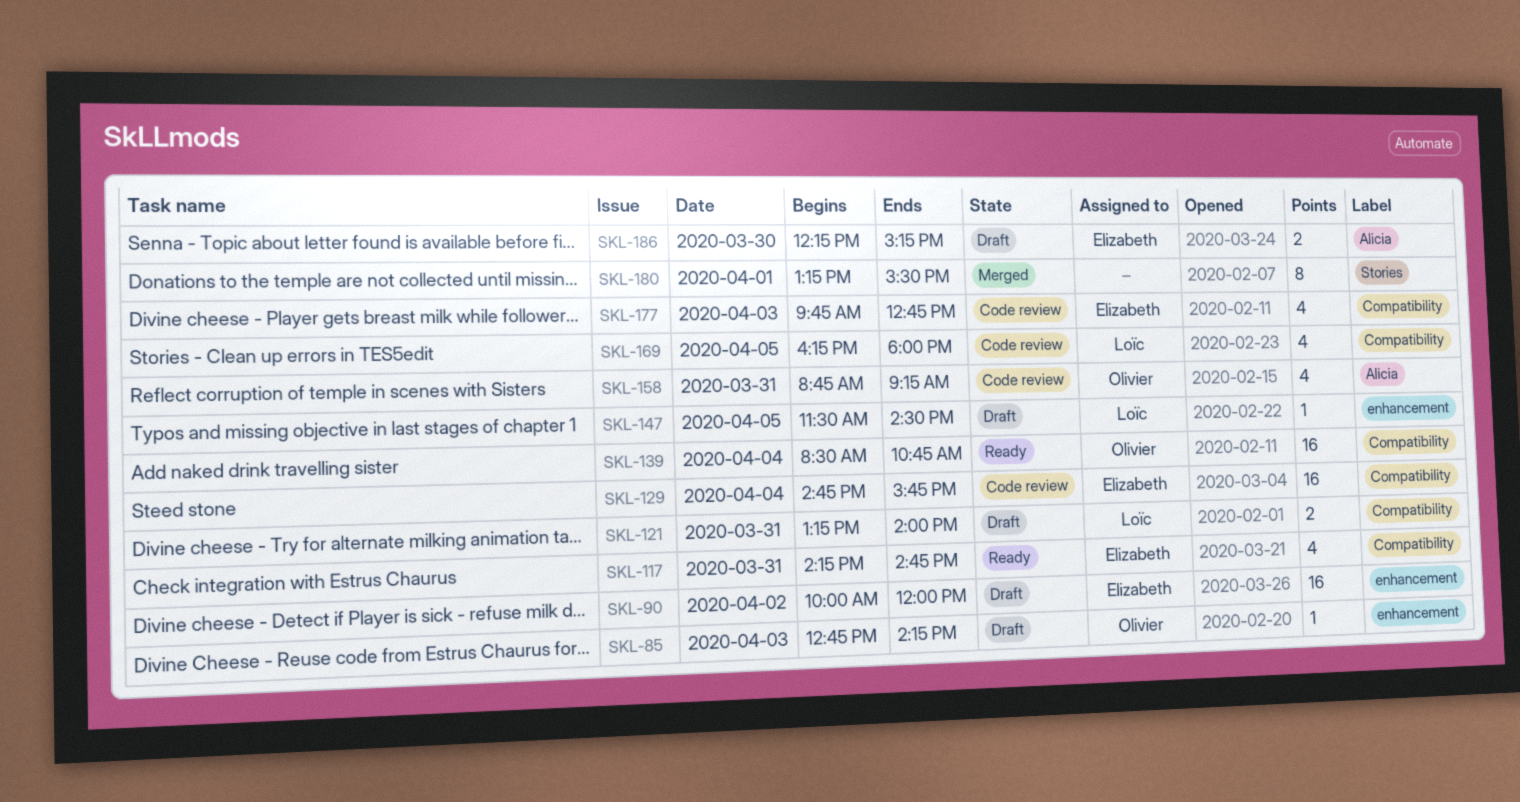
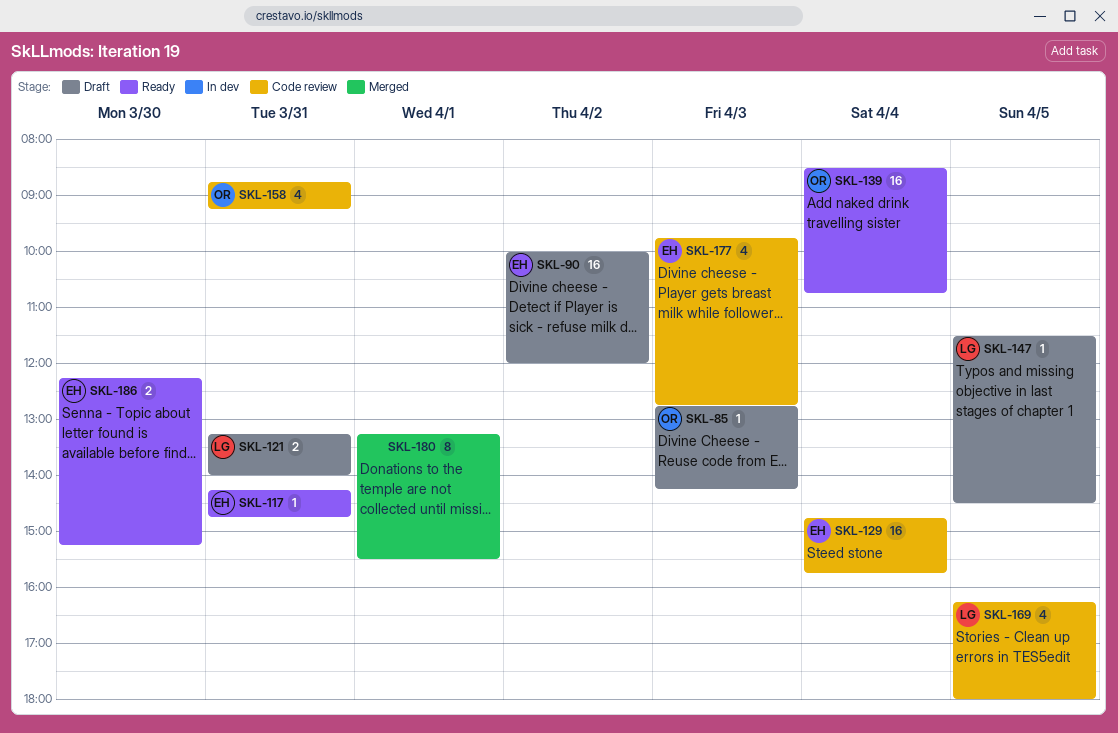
SKL-117, estimate: 4 -> 1
SKL-186, status: Draft -> Ready

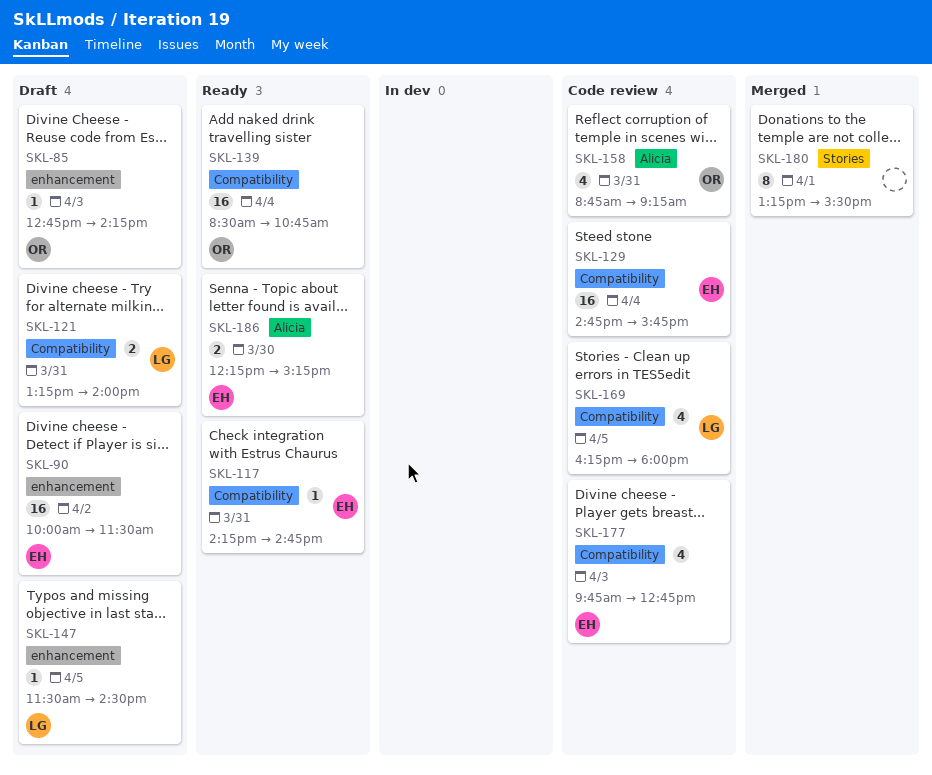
SKL-90, ends: 12:00 -> 11:30

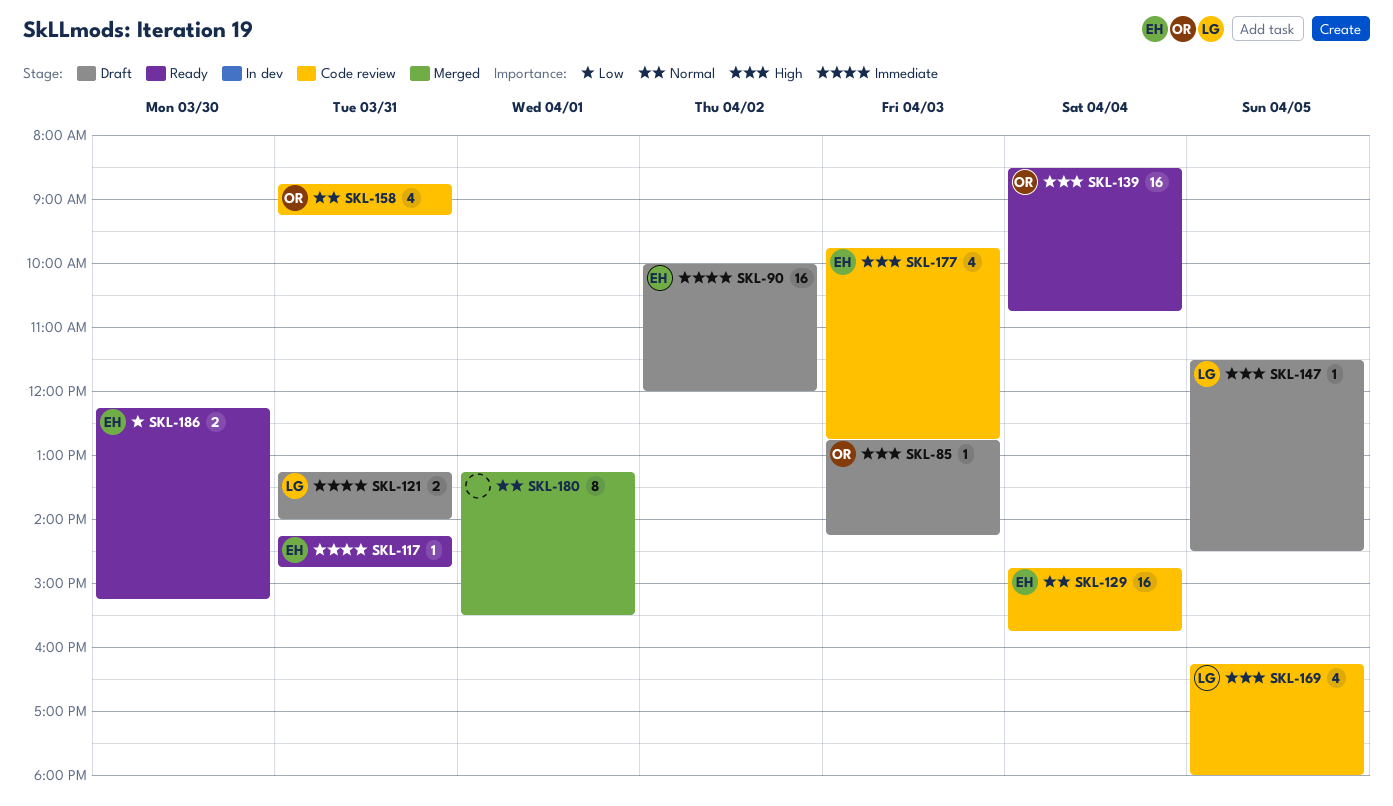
SKL-90, ends: 11:30 -> 12:00

